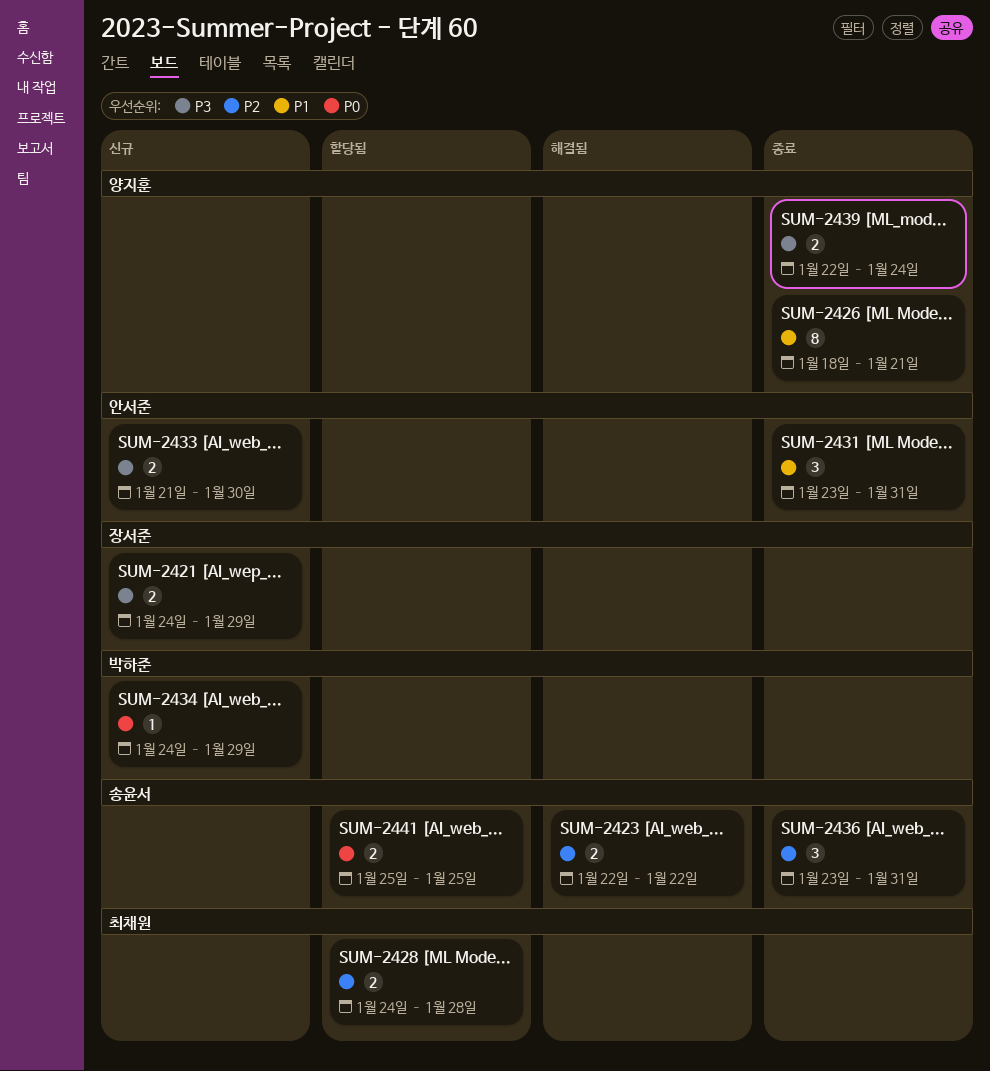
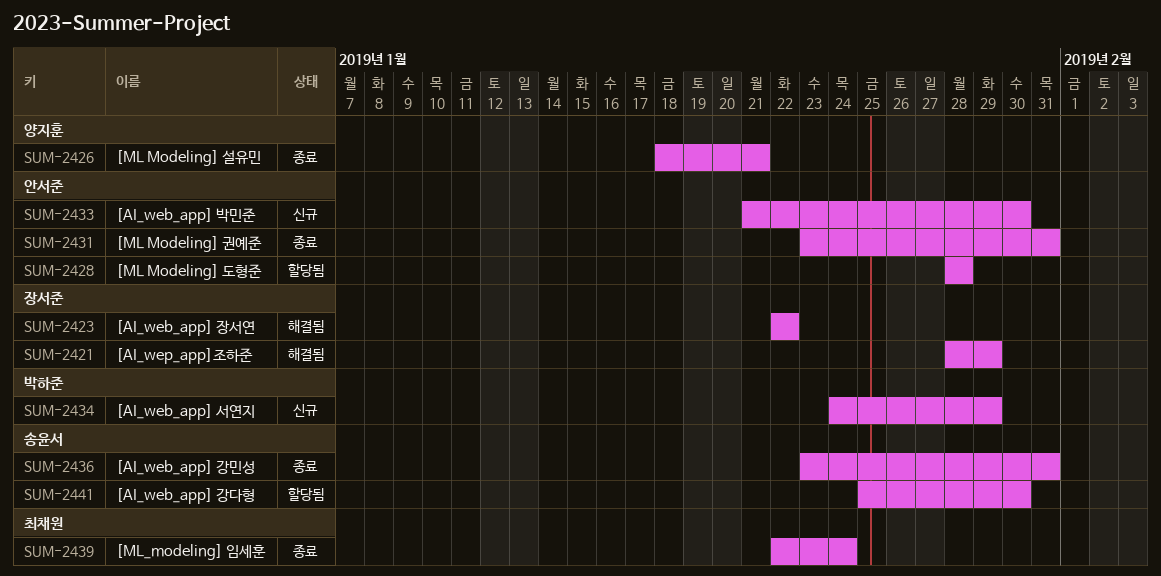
SUM-2421, status: 신규 -> 해결됨
SUM-2421, start: Jan 24 -> Jan 28
SUM-2423, owner: 송윤서 -> 장서준
SUM-2428, owner: 최채원 -> 안서준
SUM-2428, start: Jan 24 -> Jan 28
SUM-2439, owner: 양지훈 -> 최채원
SUM-2441, due: Jan 25 -> Jan 30

